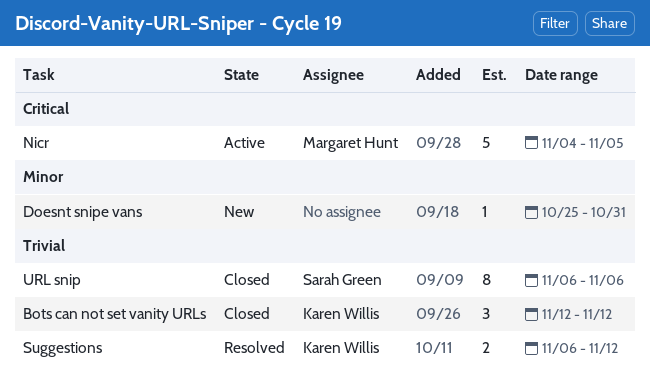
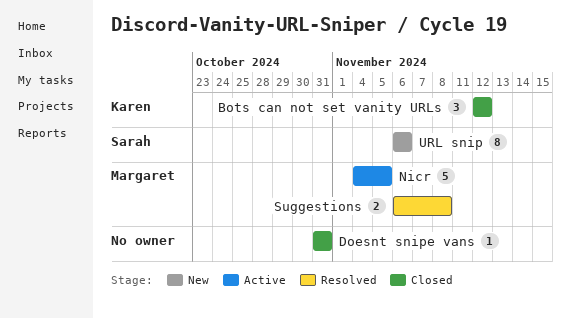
Doesnt snipe vans, status: New -> Closed
Doesnt snipe vans, start: Oct 25 -> Oct 31
Suggestions, owner: Karen Willis -> Margaret Hunt
Suggestions, due: Nov 12 -> Nov 8
URL snip, status: Closed -> New

